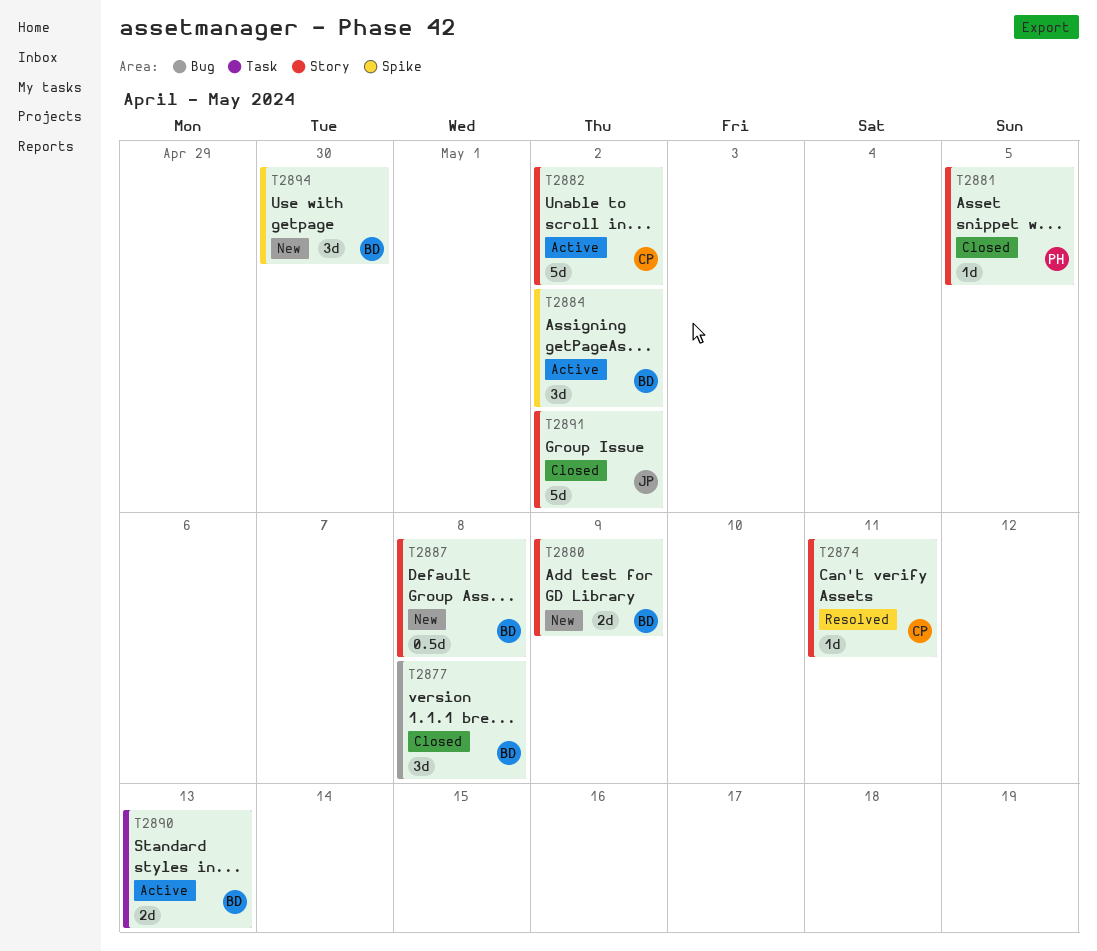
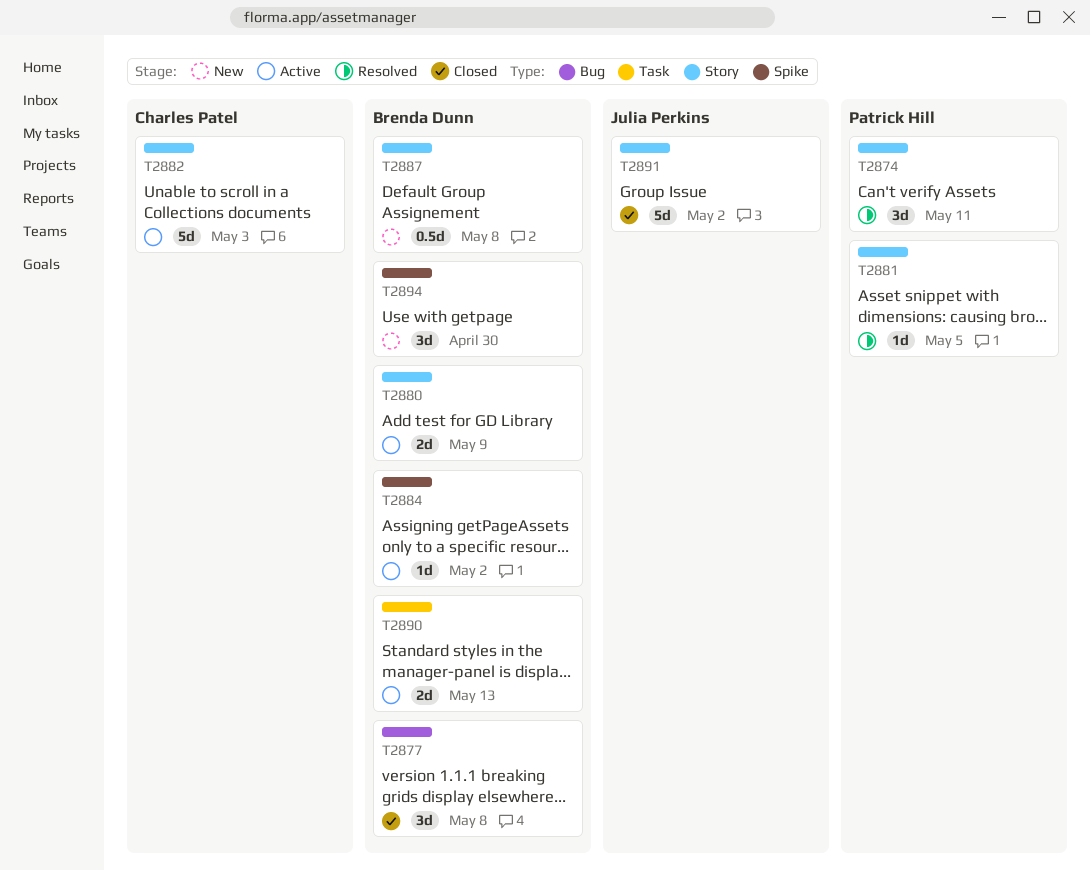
T2874, owner: Charles Patel -> Patrick Hill
T2874, estimate: 1d -> 3d
T2880, status: New -> Active
T2881, status: Closed -> Resolved
T2882, due: May 2 -> May 3
T2884, estimate: 3d -> 1d

